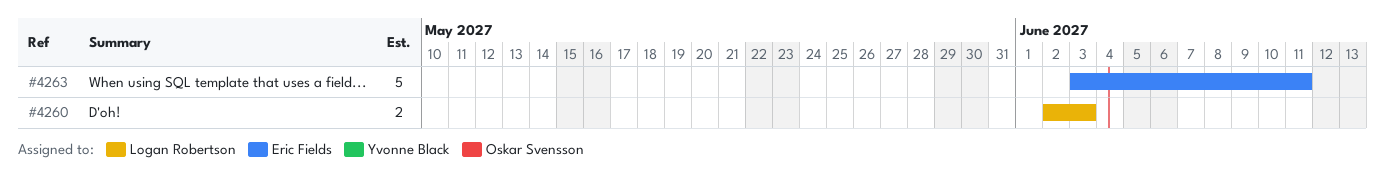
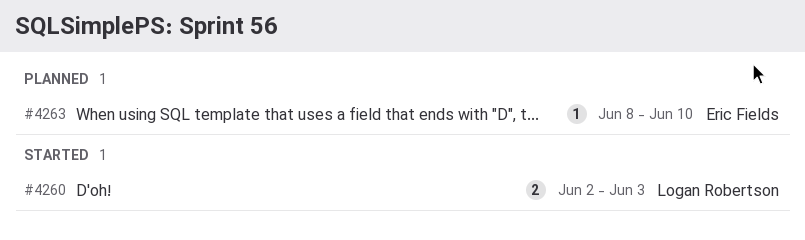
#4263, estimate: 5 -> 1
#4263, start: Jun 3 -> Jun 8
#4263, due: Jun 11 -> Jun 10

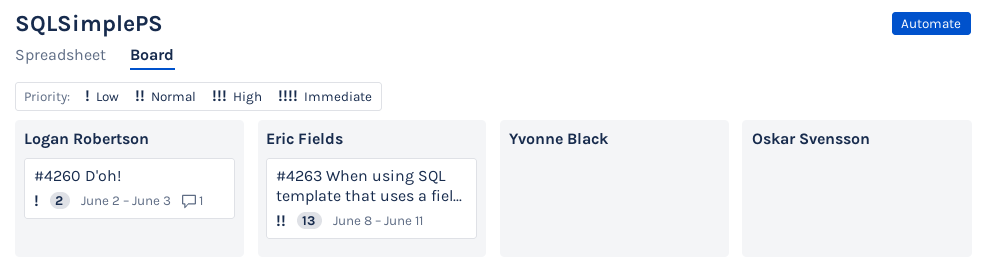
#4263, estimate: 1 -> 13
#4263, due: Jun 10 -> Jun 11

